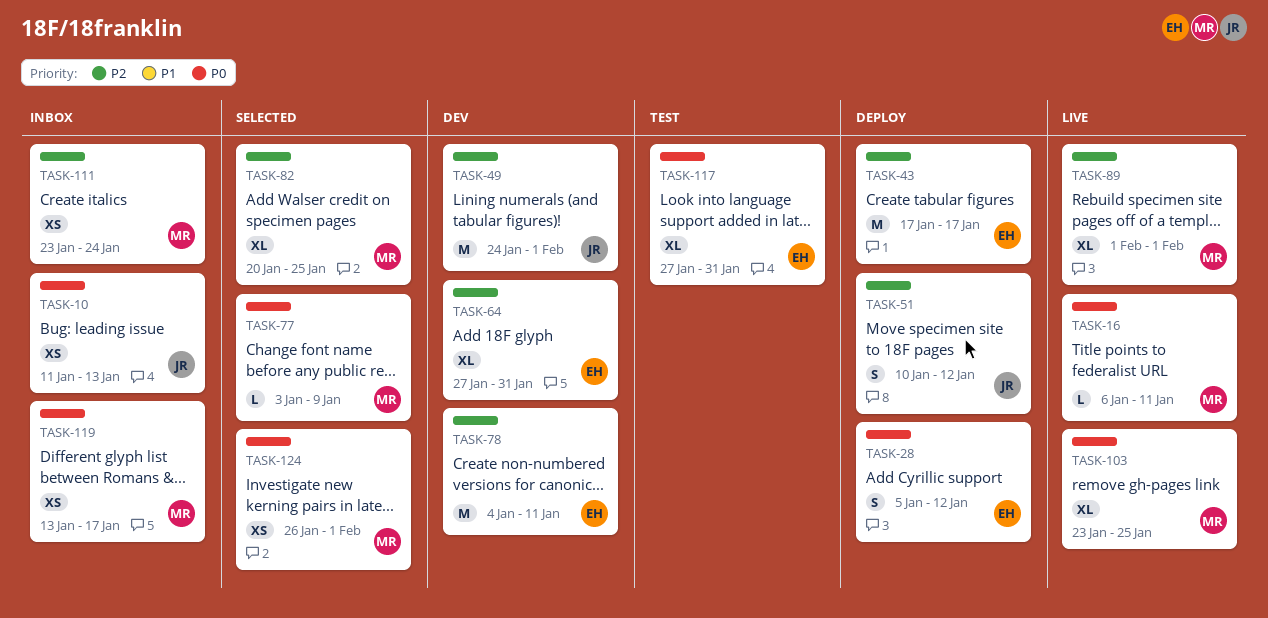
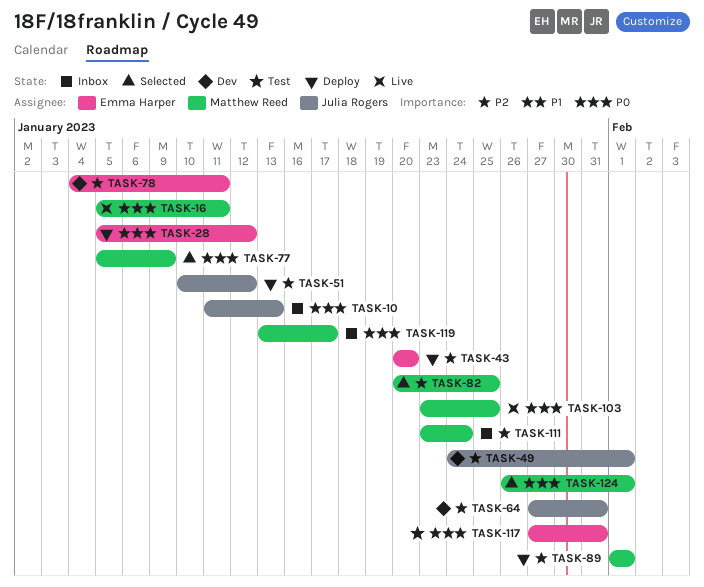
TASK-16, start: Jan 6 -> Jan 5
TASK-43, start: Jan 17 -> Jan 20
TASK-43, due: Jan 17 -> Jan 20
TASK-64, owner: Emma Harper -> Julia Rogers
TASK-77, start: Jan 3 -> Jan 5
TASK-89, status: Live -> Deploy

